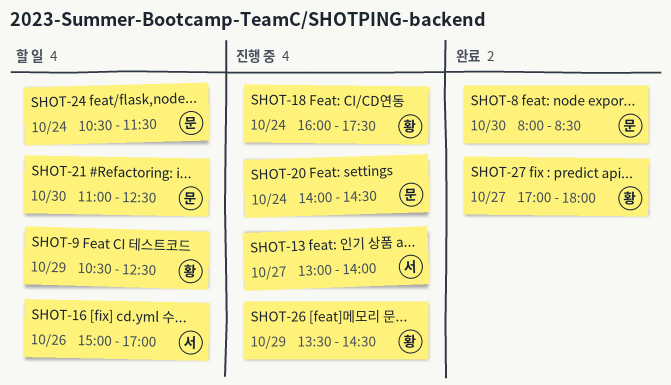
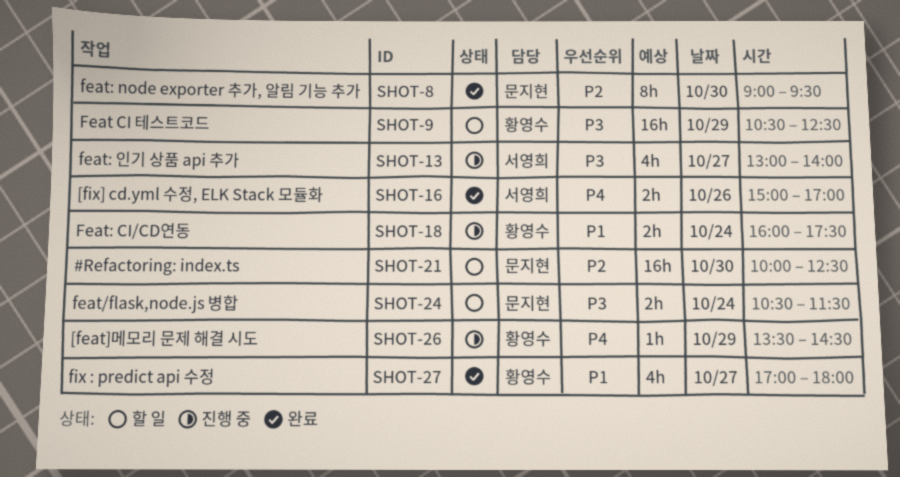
SHOT-8, begins: 08:00 -> 09:00
SHOT-8, ends: 08:30 -> 09:30
SHOT-16, status: 할 일 -> 완료
SHOT-20: present -> none
SHOT-21, begins: 11:00 -> 10:00

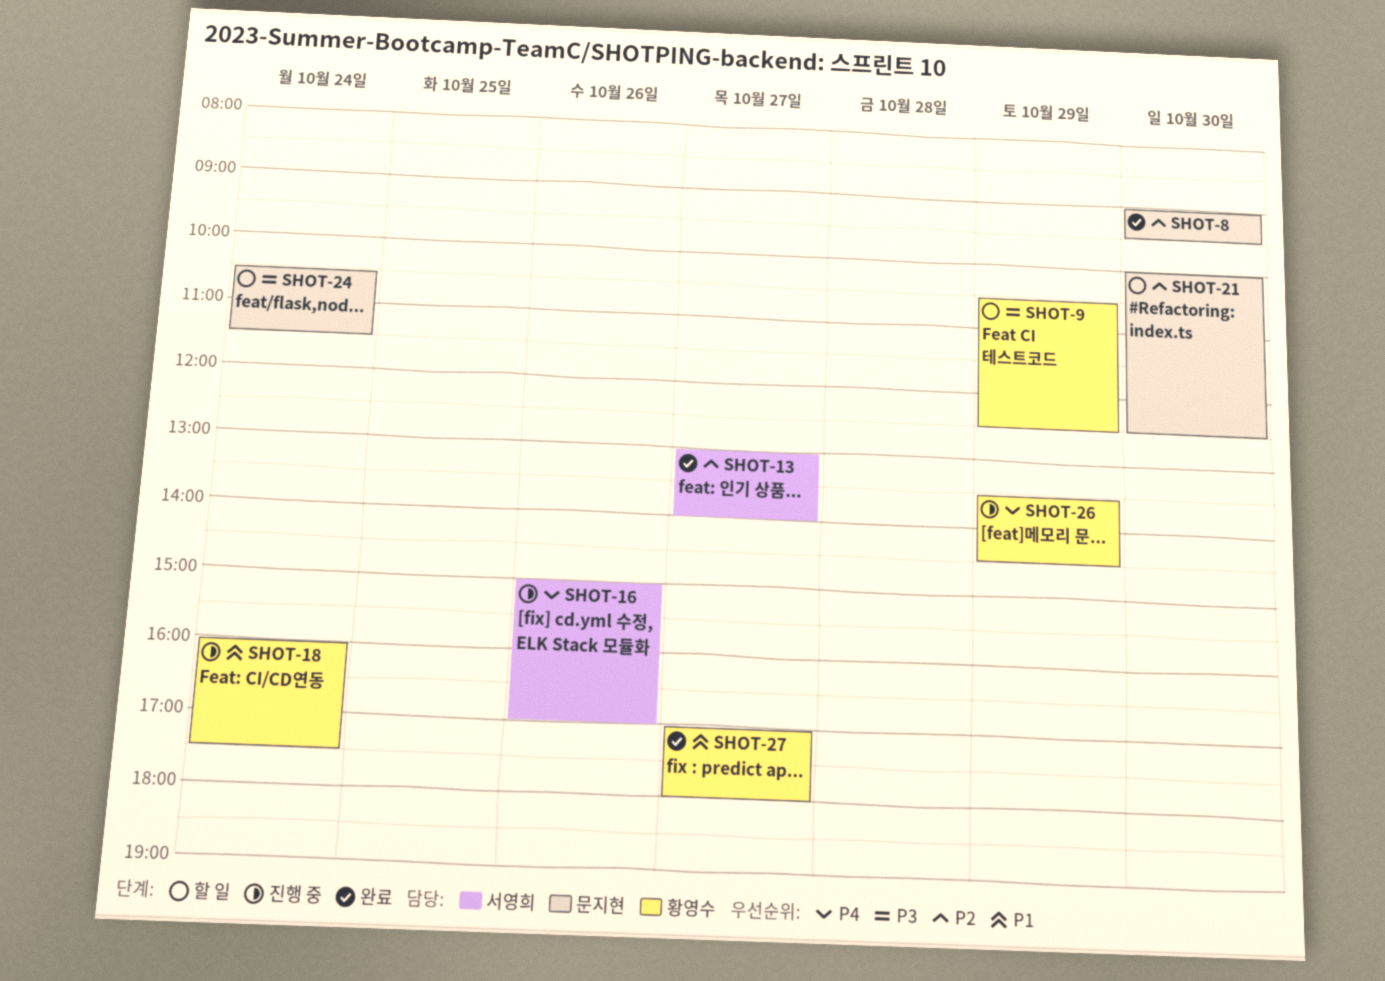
SHOT-13, status: 진행 중 -> 완료
SHOT-13, priority: P3 -> P2
SHOT-16, status: 완료 -> 진행 중

